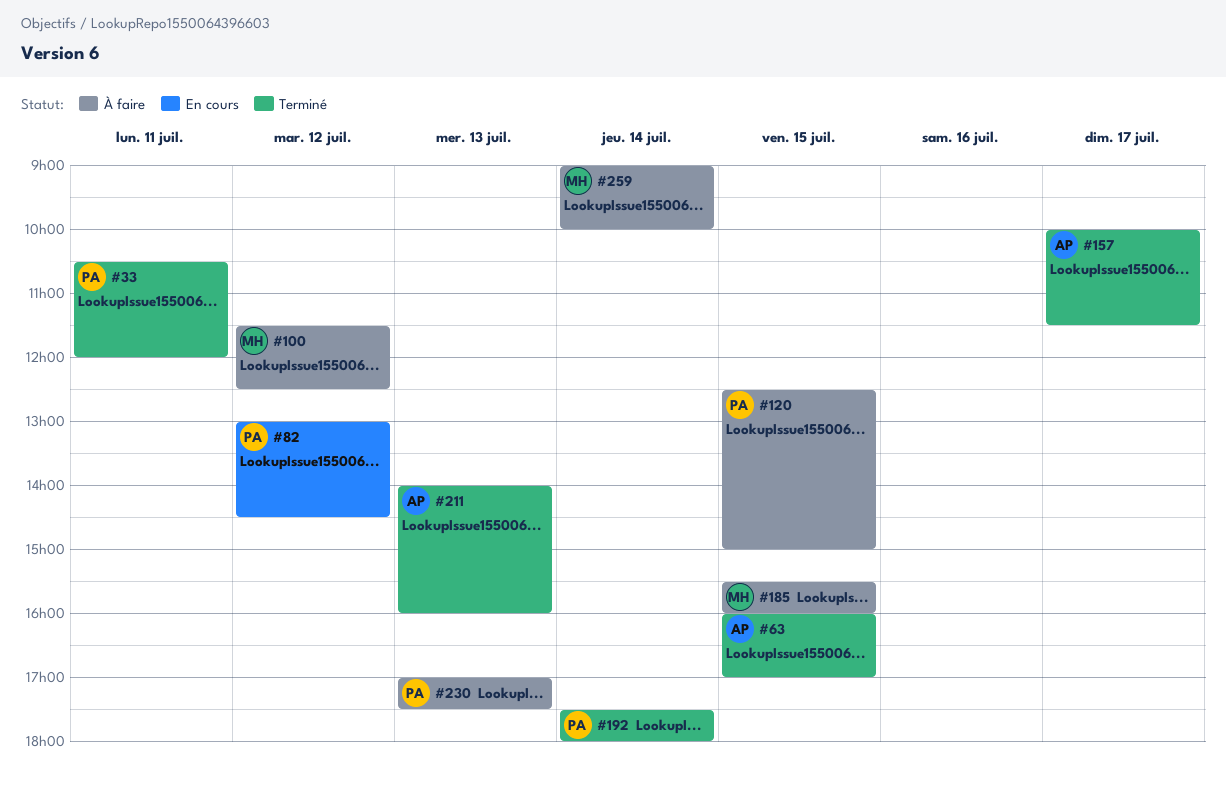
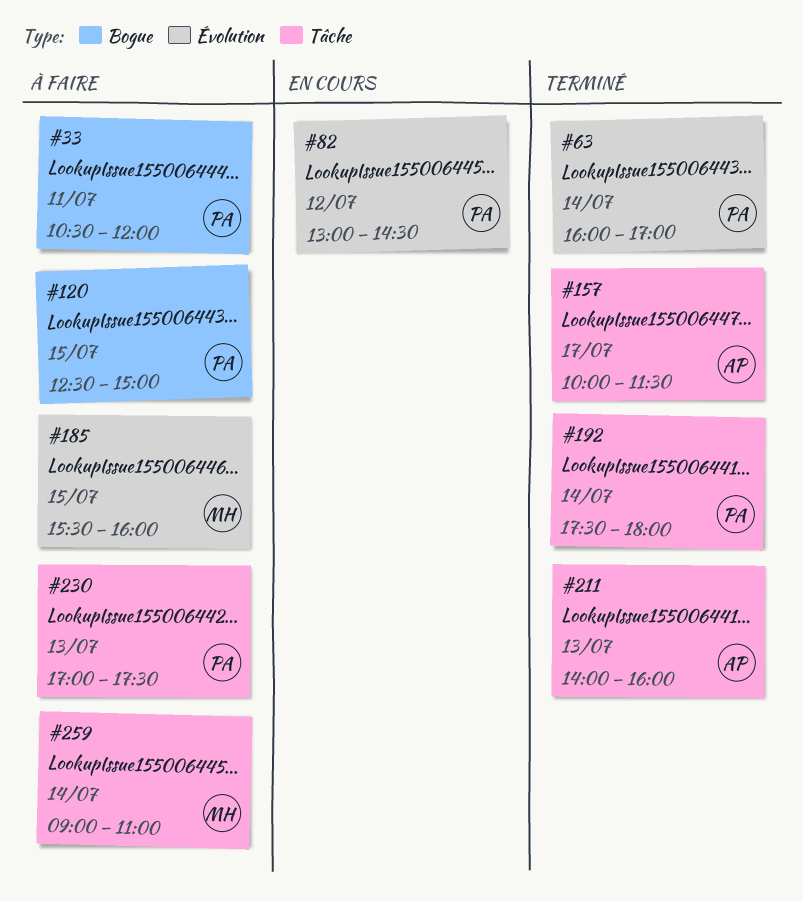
#33, status: Terminé -> À faire
#63, owner: AP -> PA
#63, day: Jul 15 -> Jul 14
#100: present -> none
#259, ends: 10:00 -> 11:00

